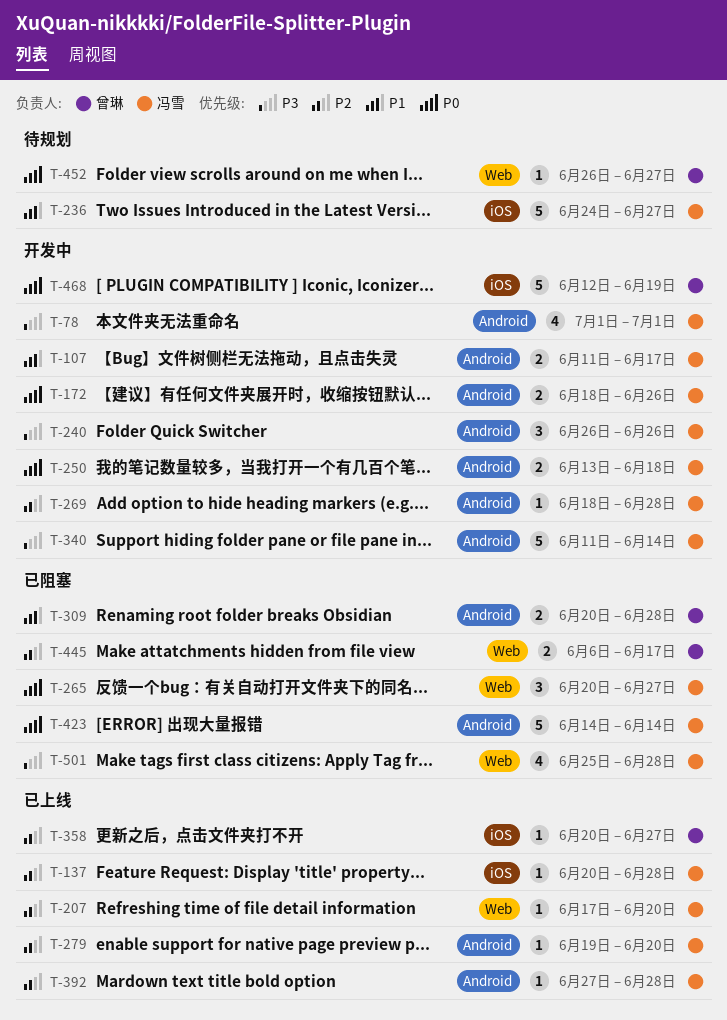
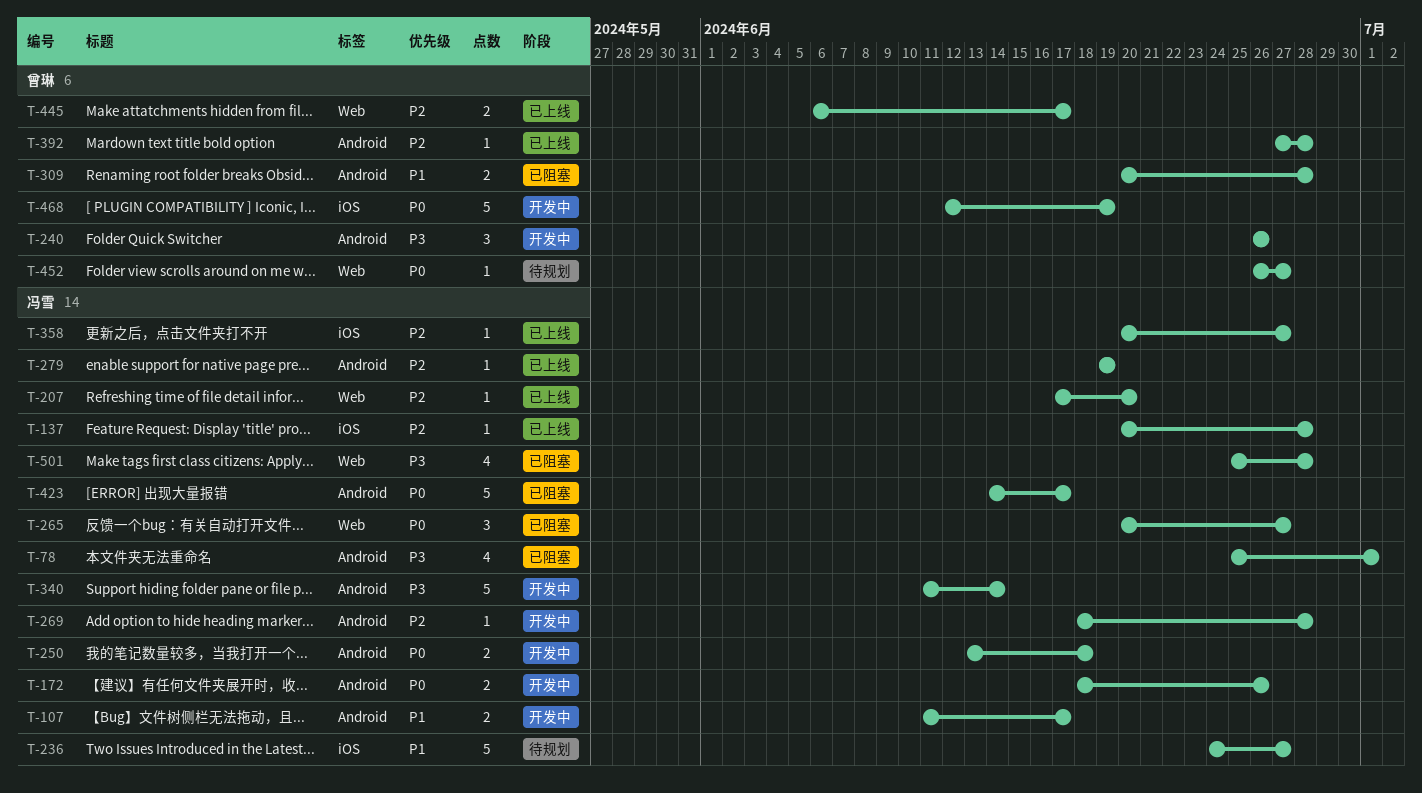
T-78, status: 开发中 -> 已阻塞
T-78, start: Jul 1 -> Jun 25
T-240, owner: 冯雪 -> 曾琳
T-279, due: Jun 20 -> Jun 19
T-358, owner: 曾琳 -> 冯雪
T-392, owner: 冯雪 -> 曾琳
T-423, due: Jun 14 -> Jun 17
T-445, status: 已阻塞 -> 已上线

